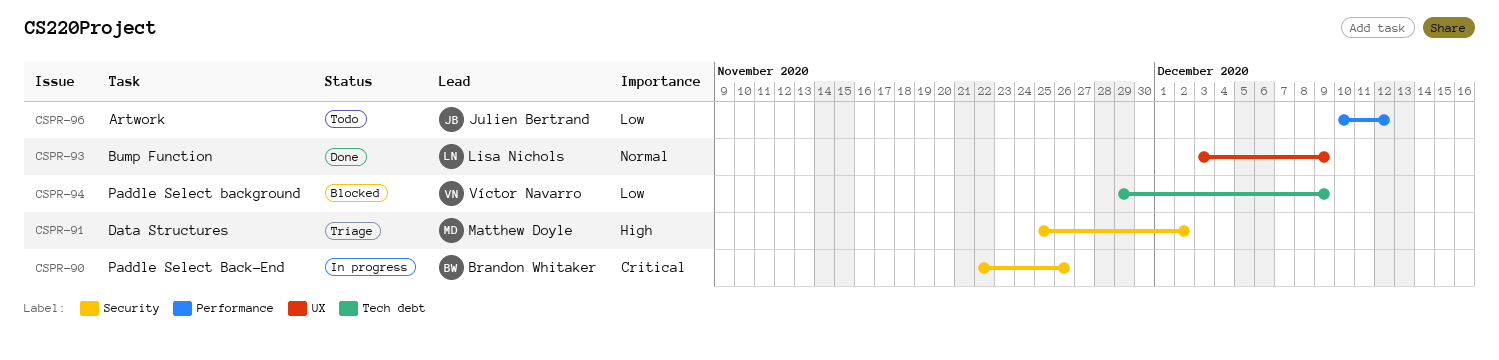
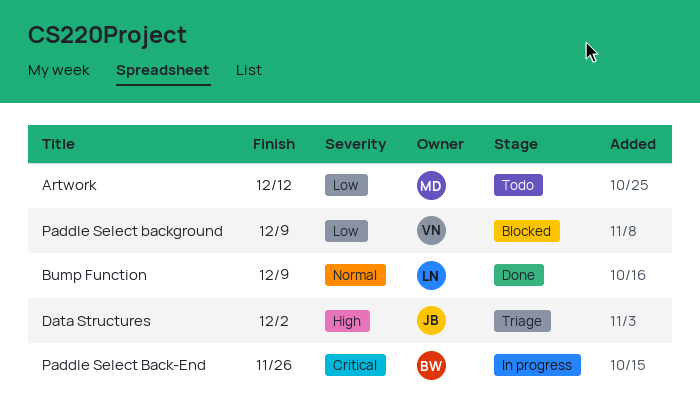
Artwork, owner: Julien Bertrand -> Matthew Doyle
Data Structures, owner: Matthew Doyle -> Julien Bertrand

